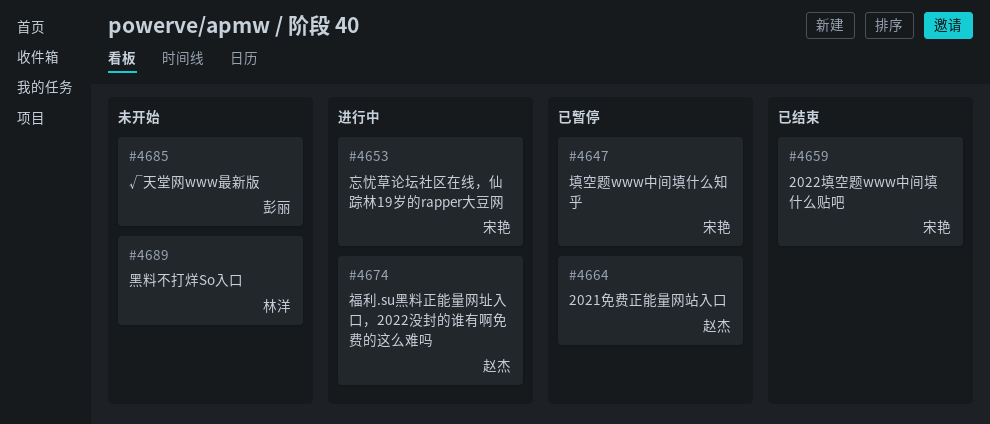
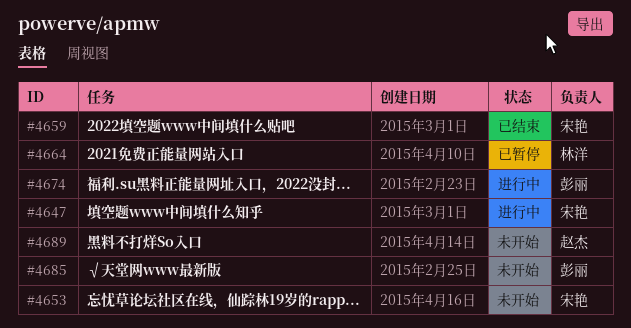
#4647, status: 已暂停 -> 进行中
#4653, status: 进行中 -> 未开始
#4664, owner: 赵杰 -> 林洋
#4674, owner: 赵杰 -> 彭丽
#4689, owner: 林洋 -> 赵杰

